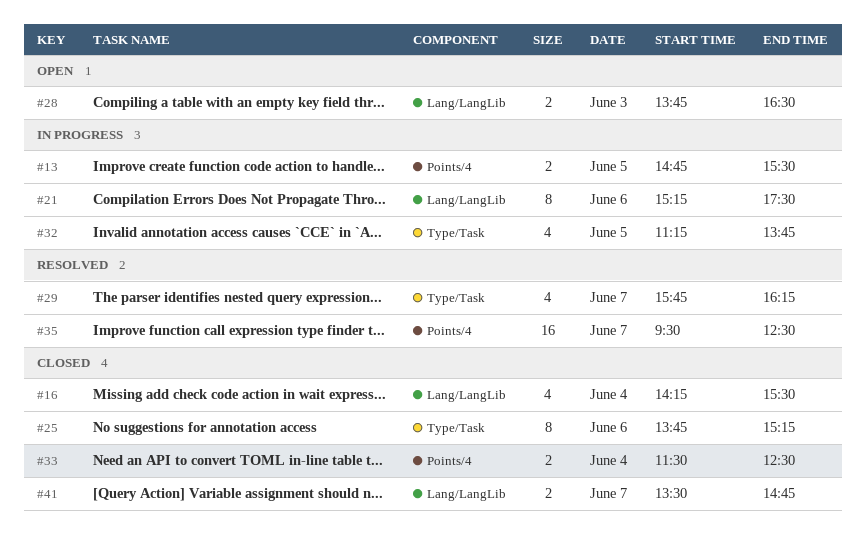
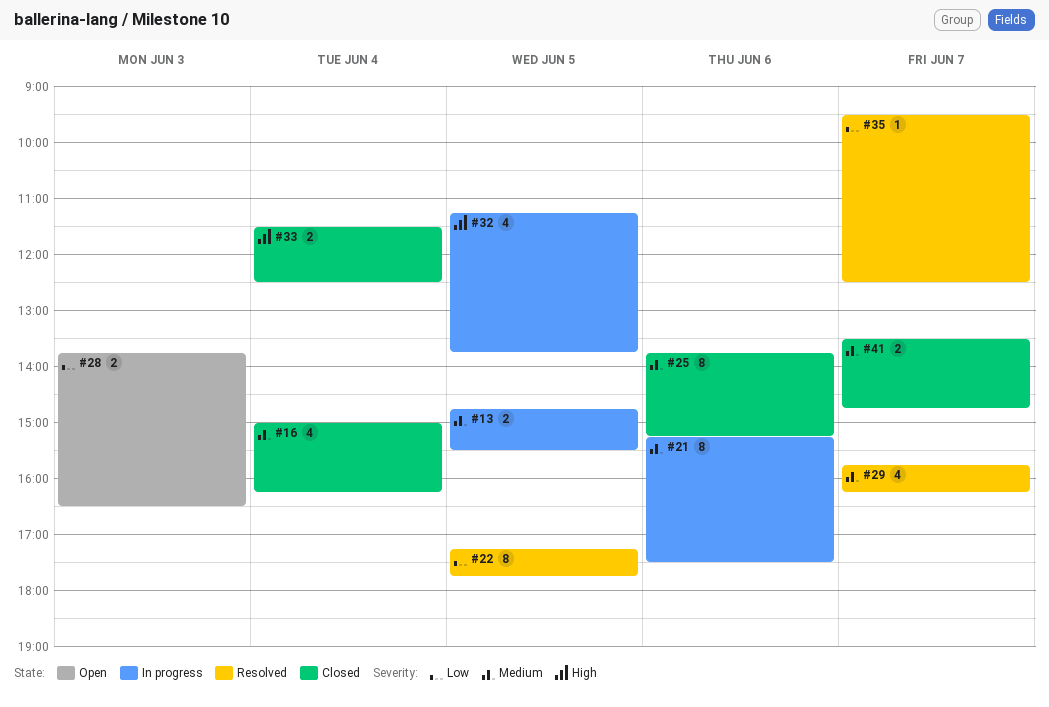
#16, begins: 14:15 -> 15:00
#16, ends: 15:30 -> 16:15
#22: none -> present
#35, estimate: 16 -> 1

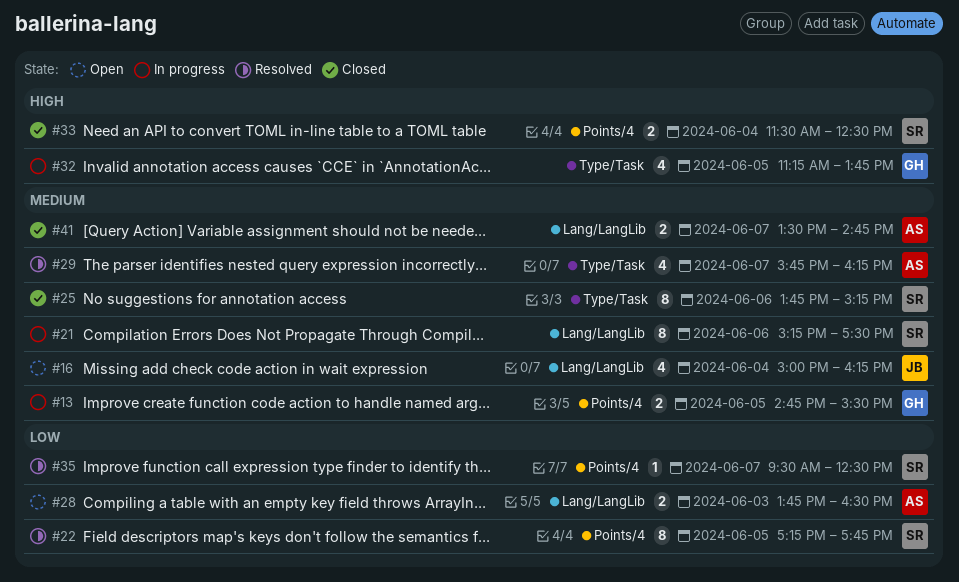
#16, status: Closed -> Open

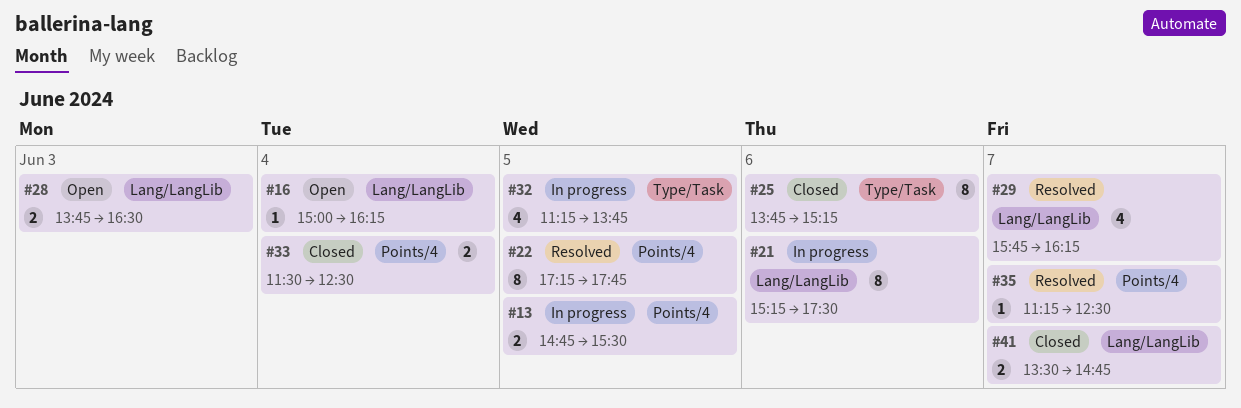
#16, estimate: 4 -> 1
#29, label: Type/Task -> Lang/LangLib
#35, begins: 09:30 -> 11:15

